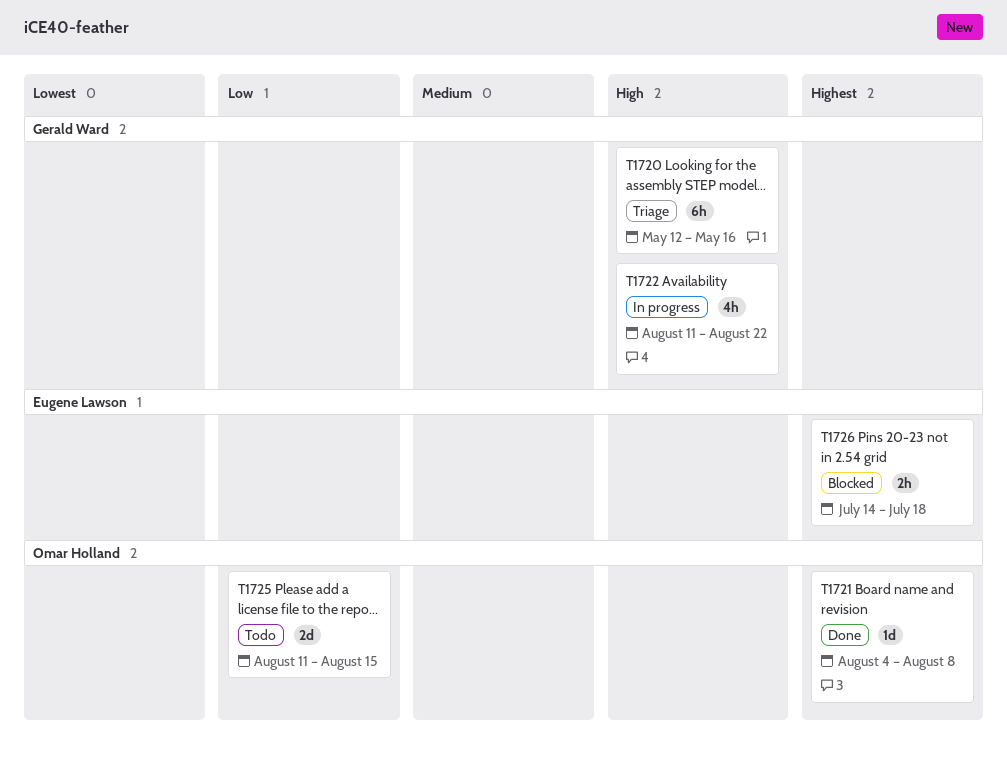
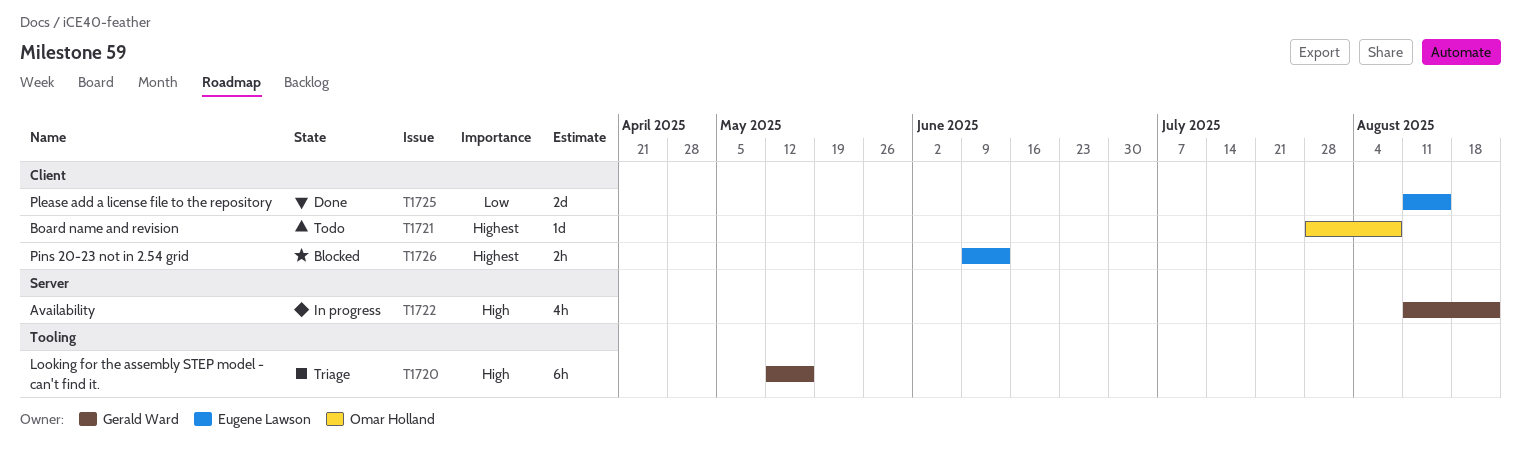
T1721, status: Done -> Todo
T1721, start: Aug 4 -> Jul 28
T1725, status: Todo -> Done
T1725, owner: Omar Holland -> Eugene Lawson
T1726, start: Jul 14 -> Jun 9
T1726, due: Jul 18 -> Jun 13

